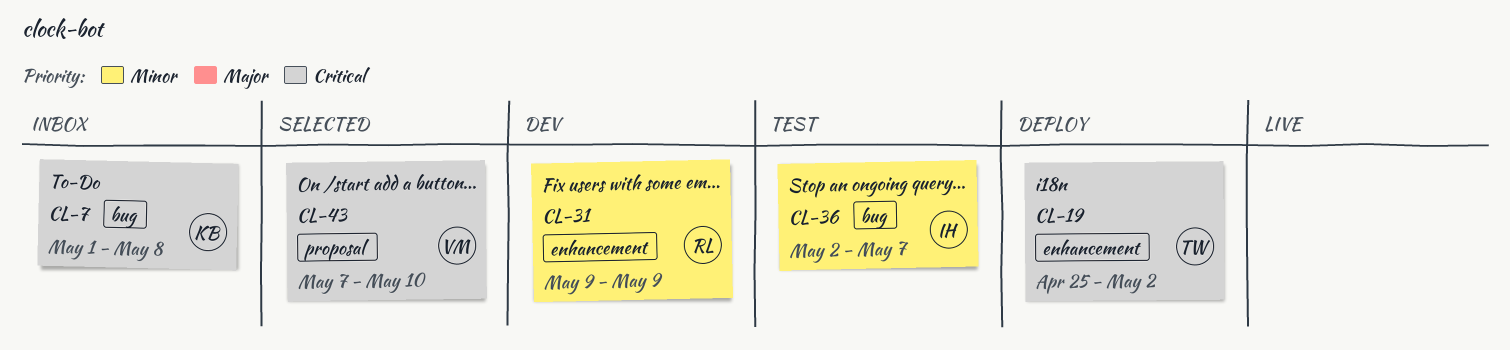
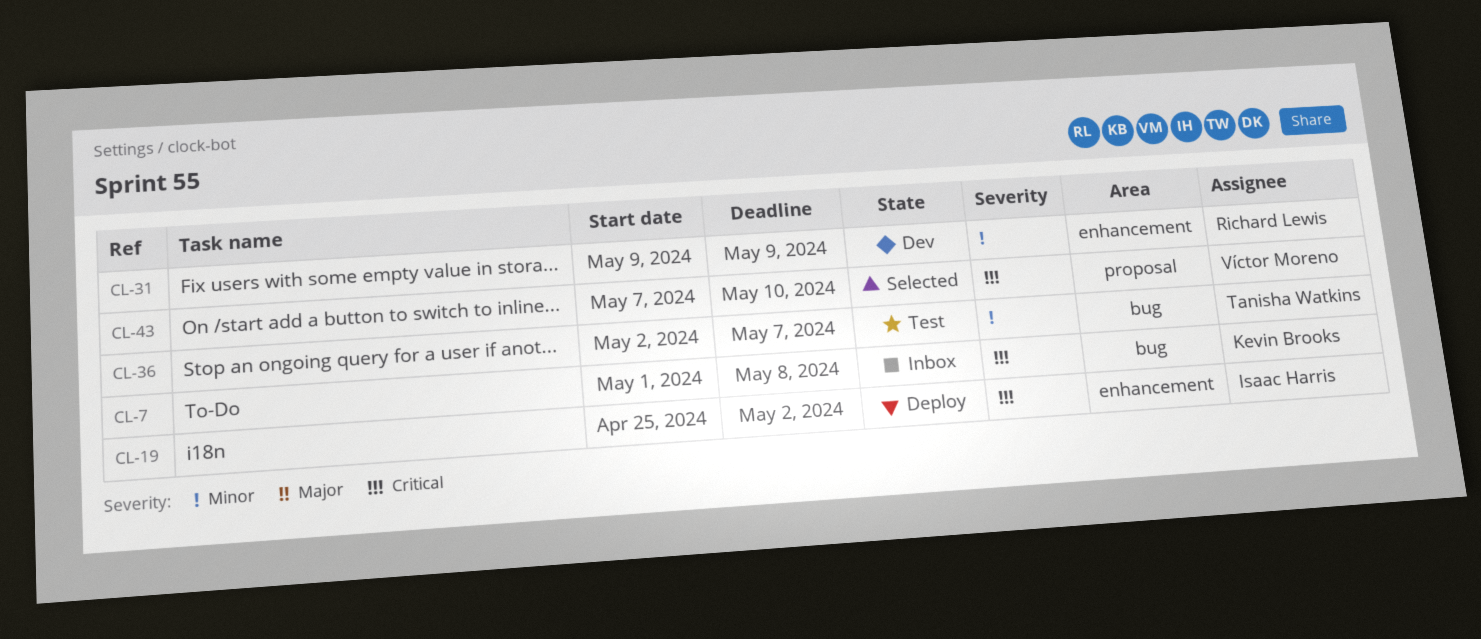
CL-19, owner: Tanisha Watkins -> Isaac Harris
CL-36, owner: Isaac Harris -> Tanisha Watkins

